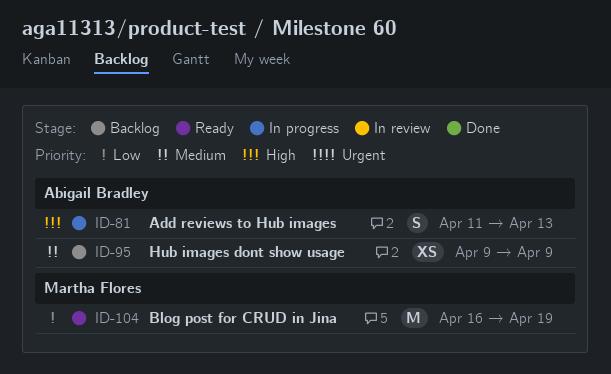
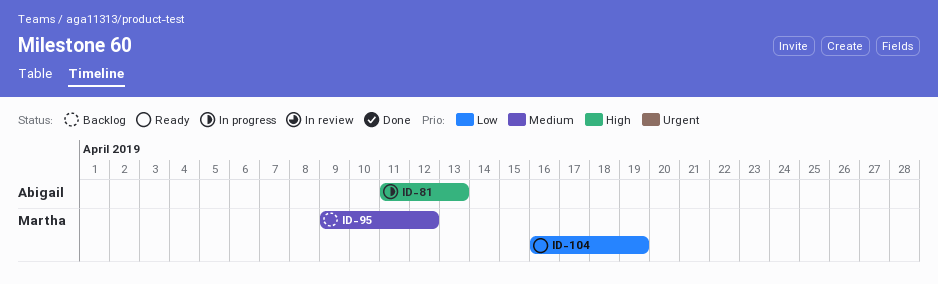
ID-95, owner: Abigail Bradley -> Martha Flores
ID-95, due: Apr 9 -> Apr 12

